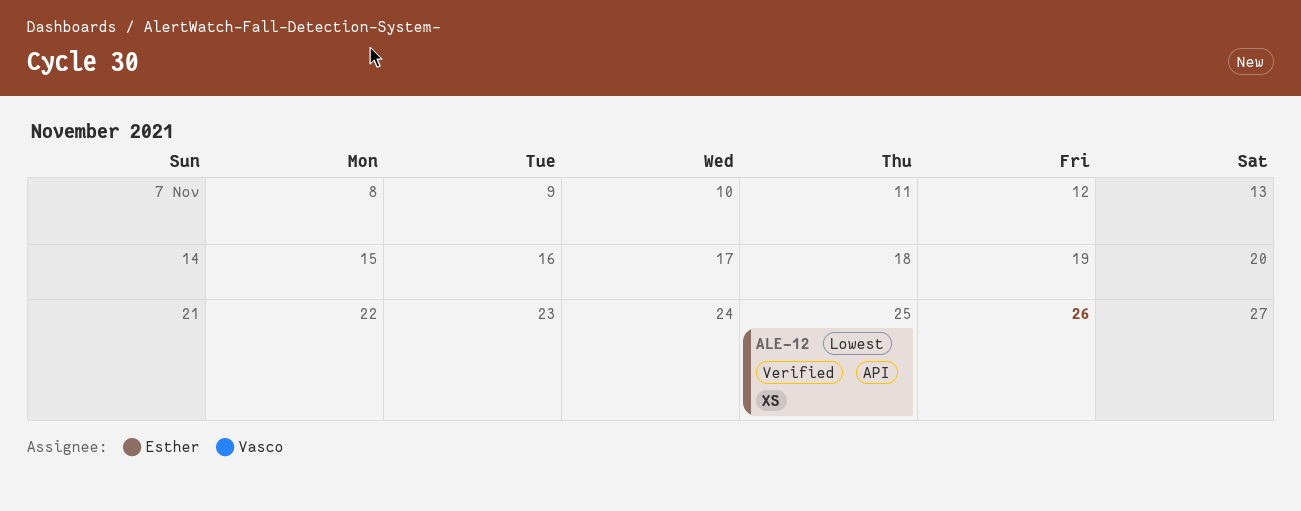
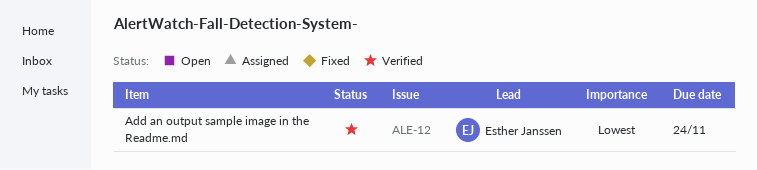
ALE-12, due: Nov 25 -> Nov 24

